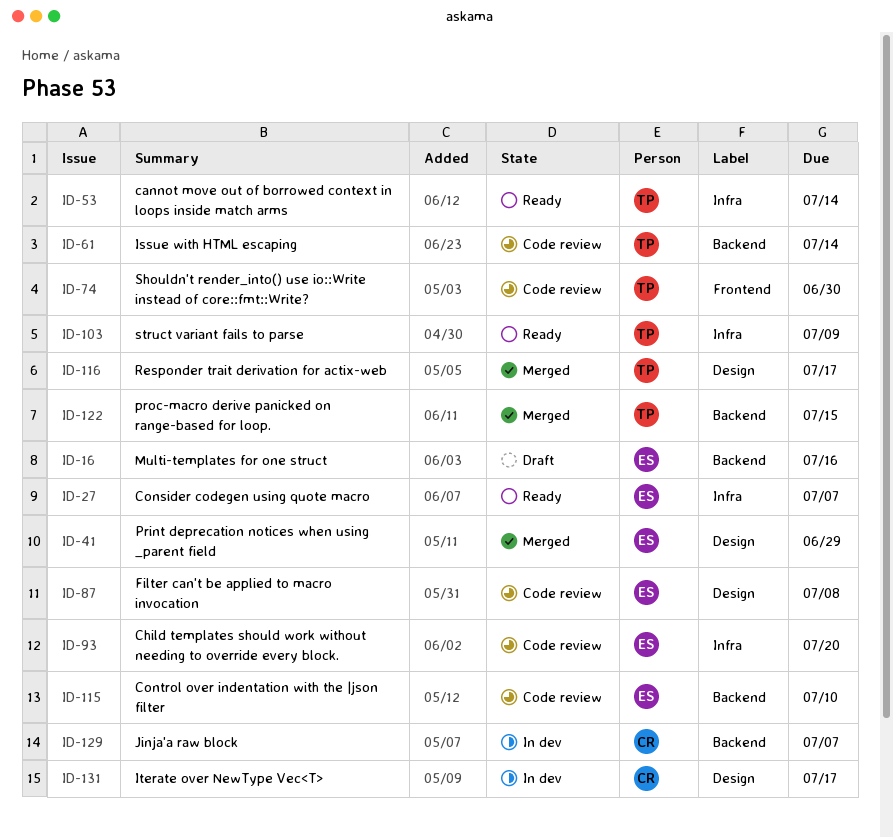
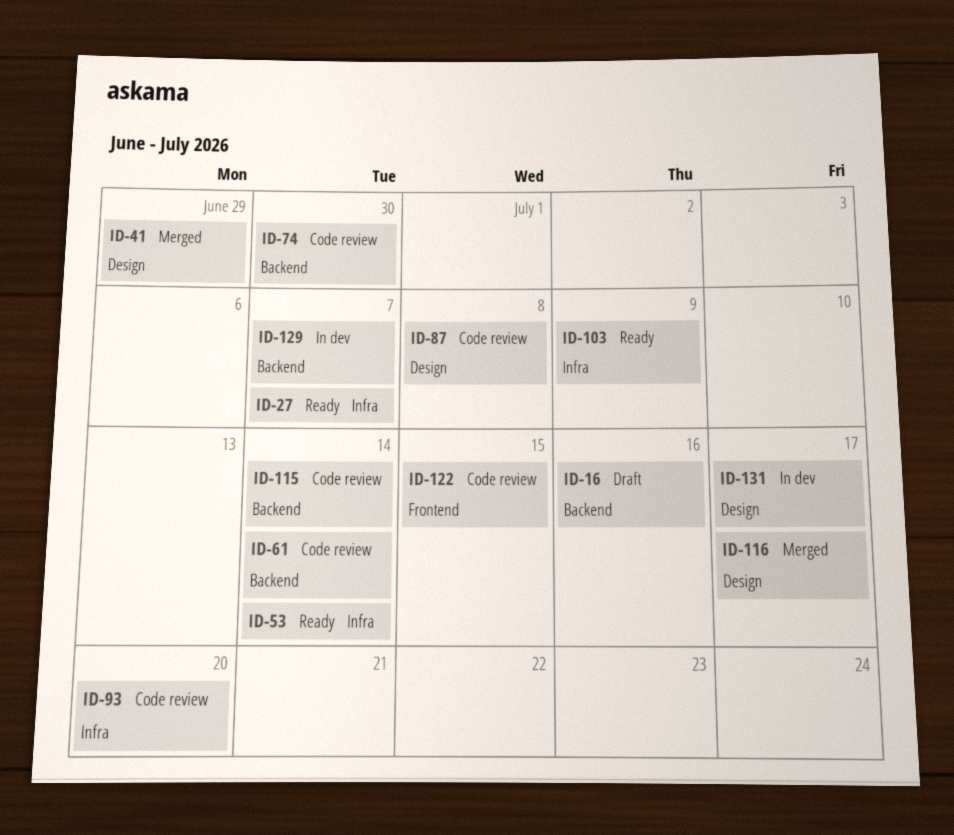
ID-74, label: Frontend -> Backend
ID-115, due: Jul 10 -> Jul 14
ID-122, status: Merged -> Code review
ID-122, label: Backend -> Frontend

